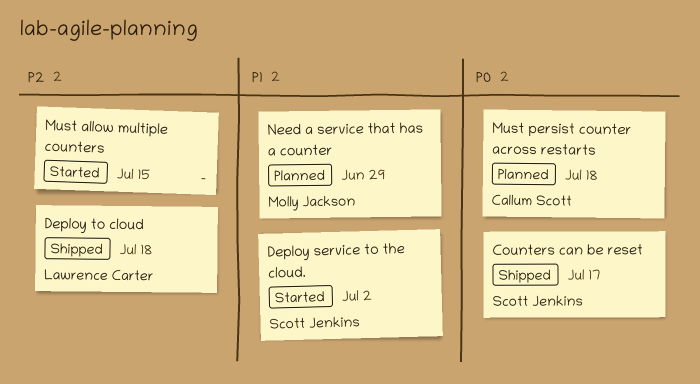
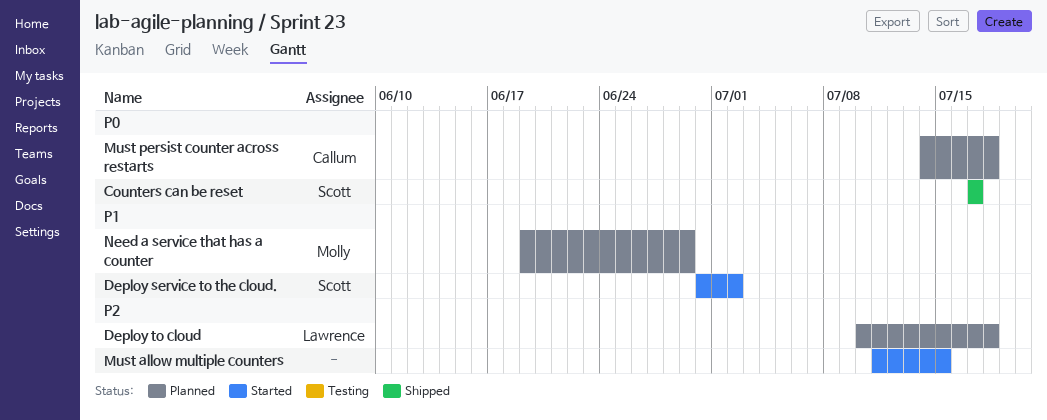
Deploy to cloud, status: Shipped -> Planned

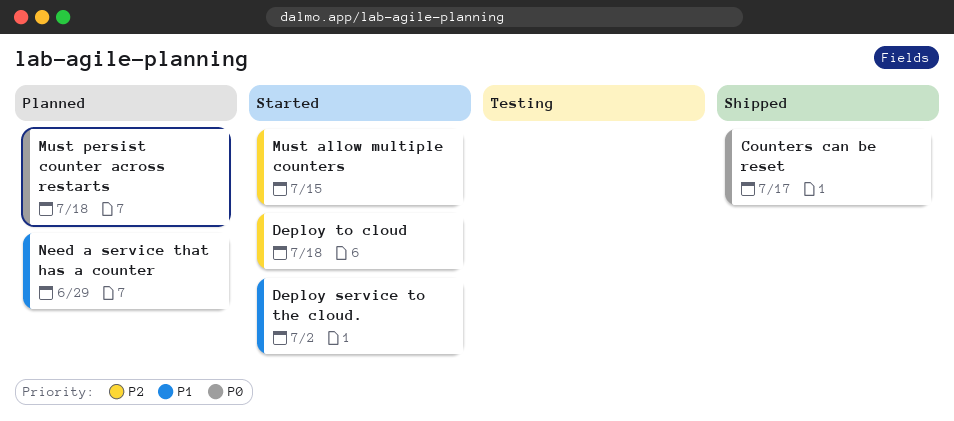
Deploy to cloud, status: Planned -> Started

